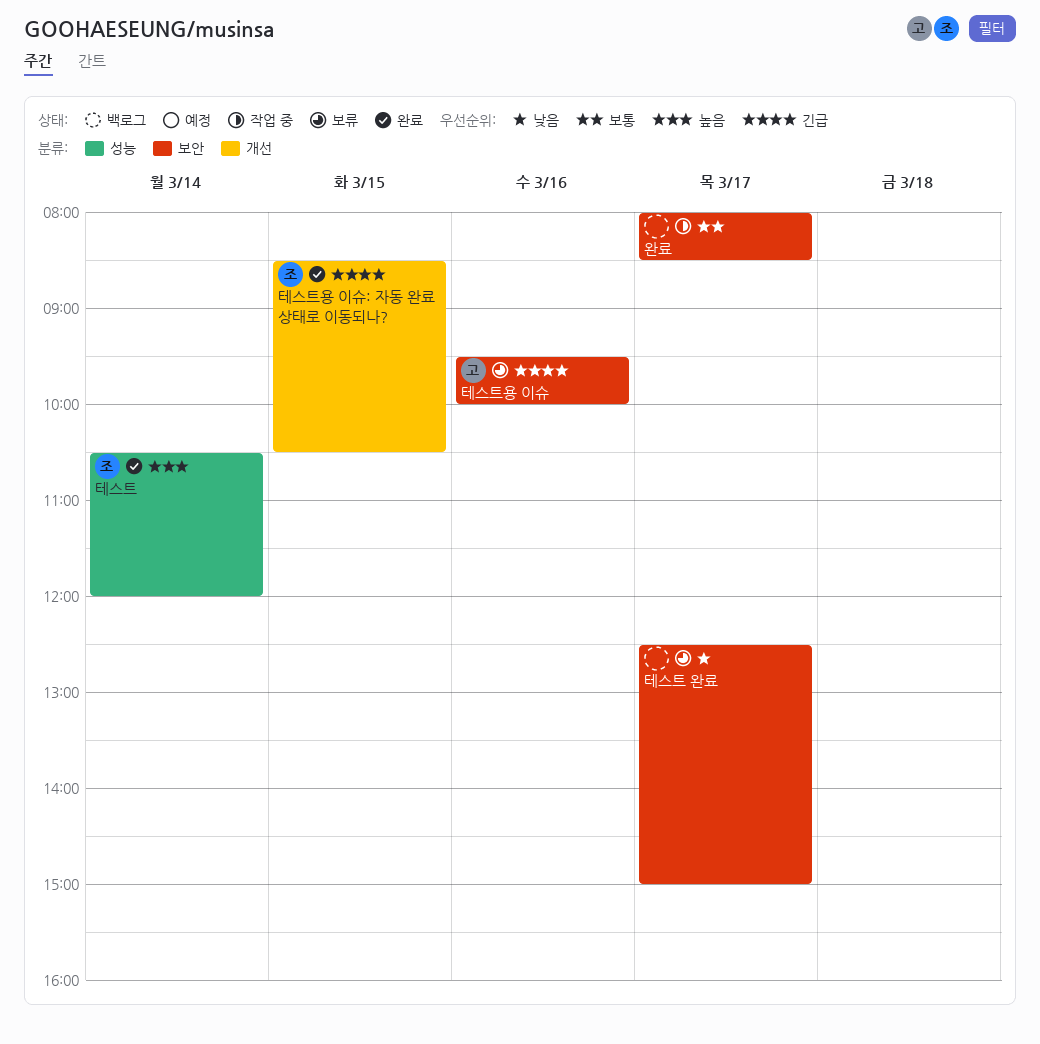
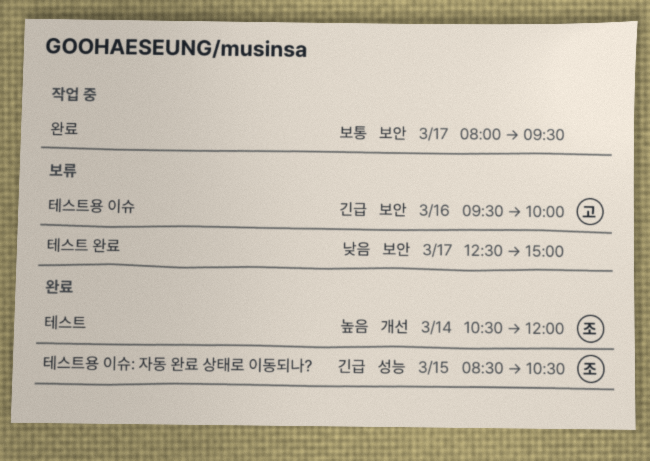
완료, ends: 08:30 -> 09:30
테스트, label: 성능 -> 개선
테스트용 이슈: 자동 완료 상태로 이동되나?, label: 개선 -> 성능

